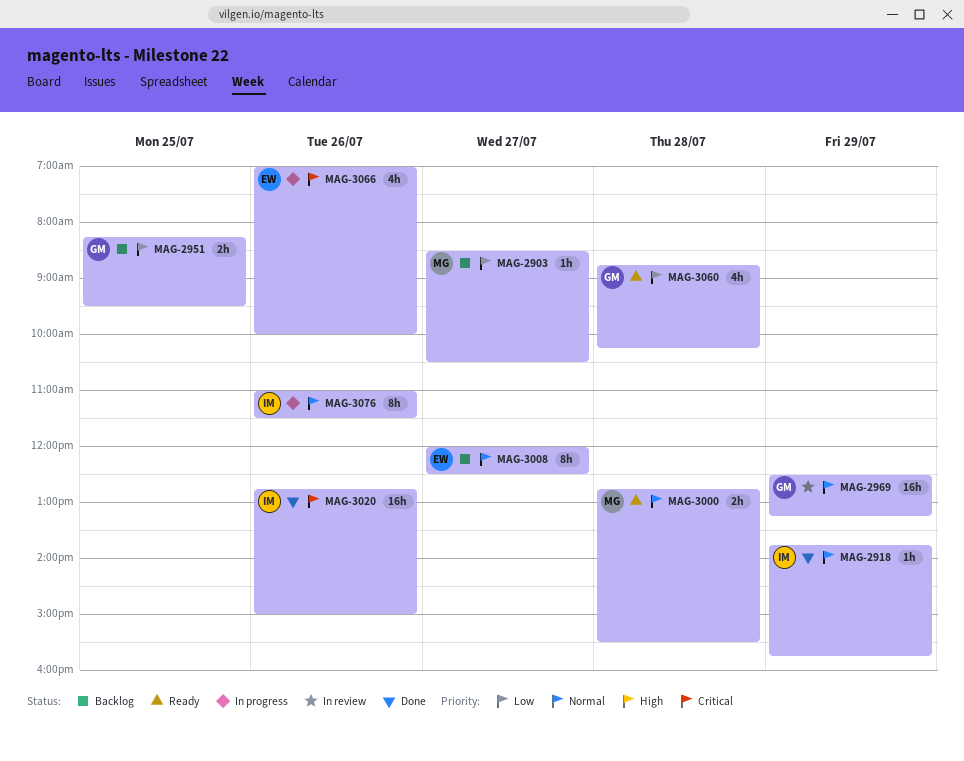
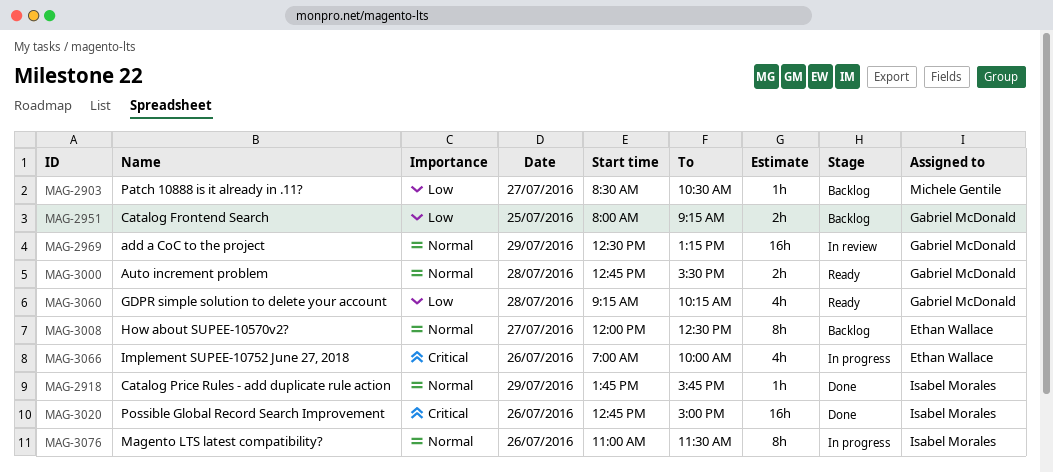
MAG-2951, begins: 08:15 -> 08:00
MAG-2951, ends: 09:30 -> 09:15
MAG-3000, owner: Michele Gentile -> Gabriel McDonald
MAG-3060, begins: 08:45 -> 09:15

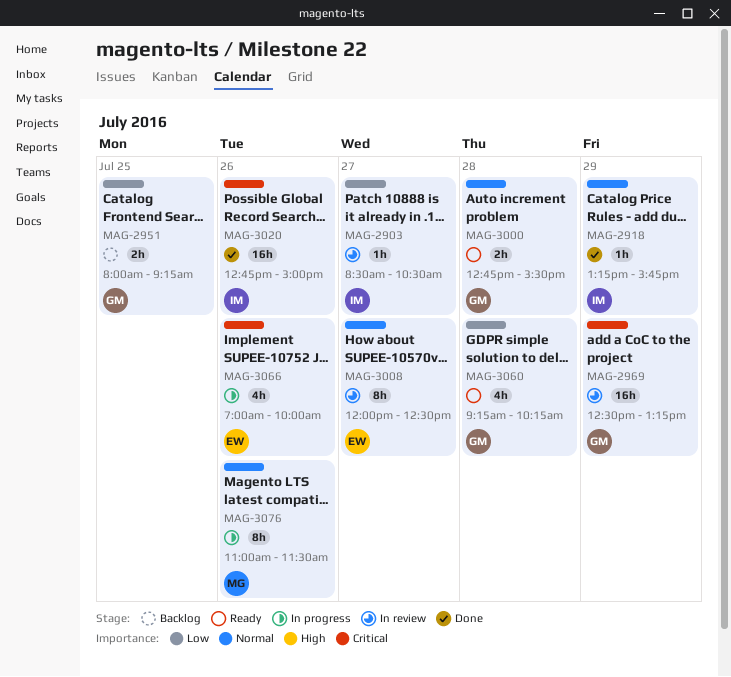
MAG-2903, status: Backlog -> In review
MAG-2903, owner: Michele Gentile -> Isabel Morales
MAG-2918, begins: 13:45 -> 13:15
MAG-2969, priority: Normal -> Critical
MAG-3008, status: Backlog -> In review
MAG-3076, owner: Isabel Morales -> Michele Gentile

